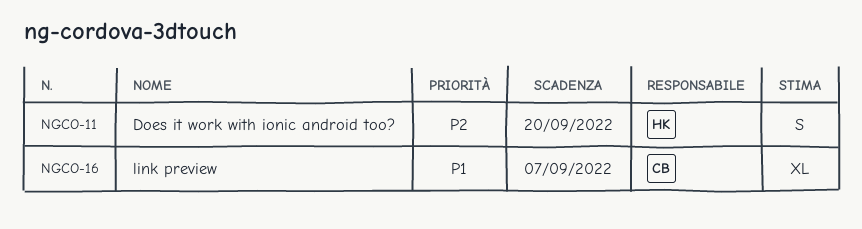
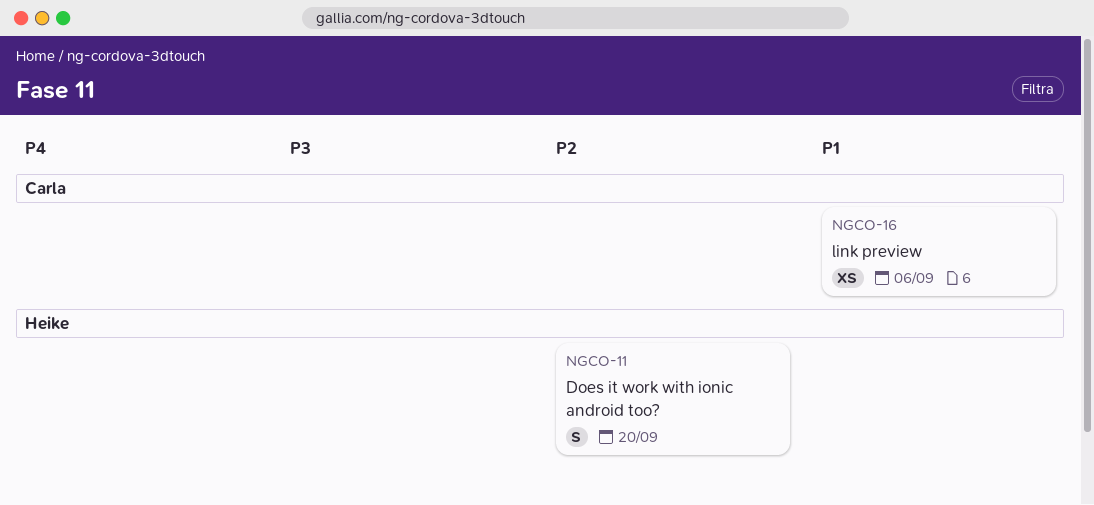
NGCO-16, estimate: XL -> XS
NGCO-16, due: Sep 7 -> Sep 6

